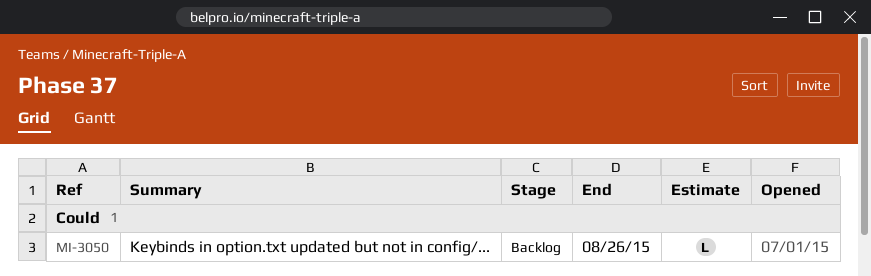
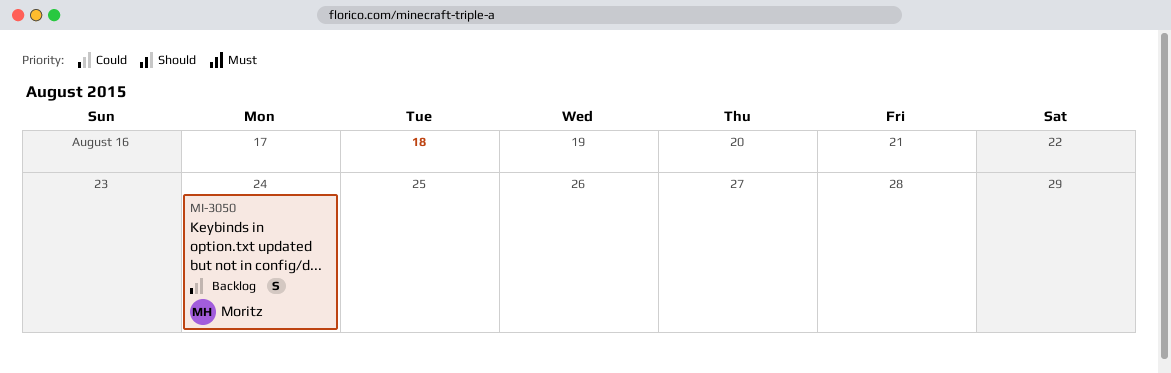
MI-3050, estimate: L -> S
MI-3050, due: Aug 26 -> Aug 24

